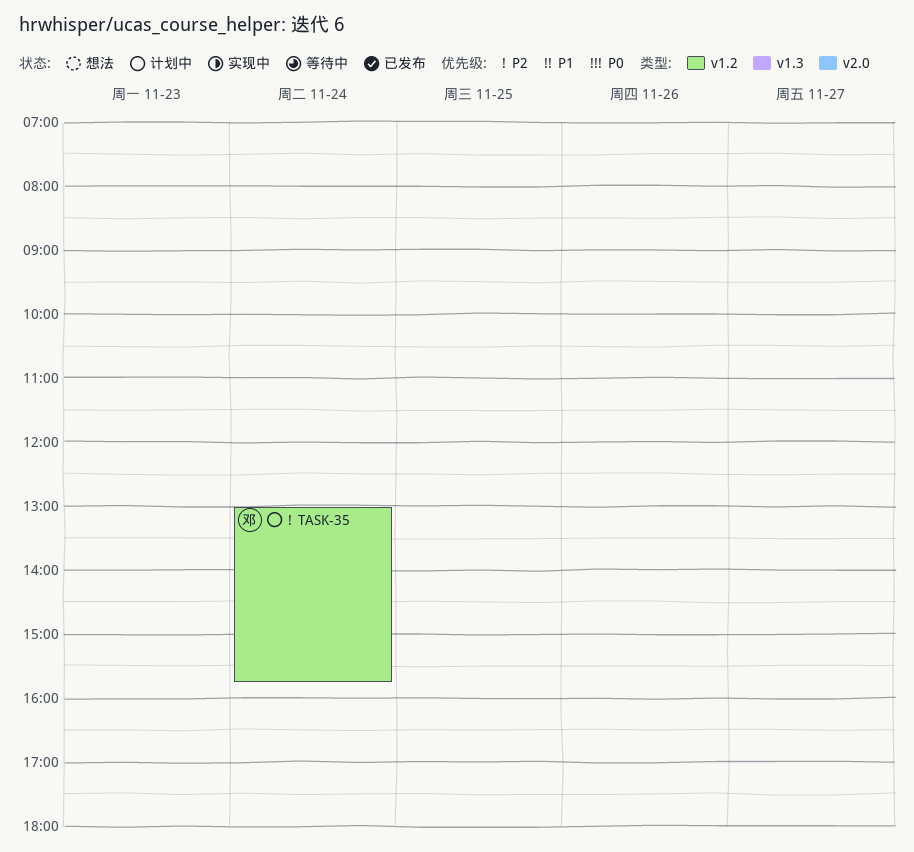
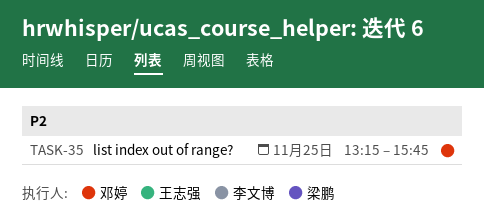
TASK-35, day: Nov 24 -> Nov 25
TASK-35, begins: 13:00 -> 13:15

